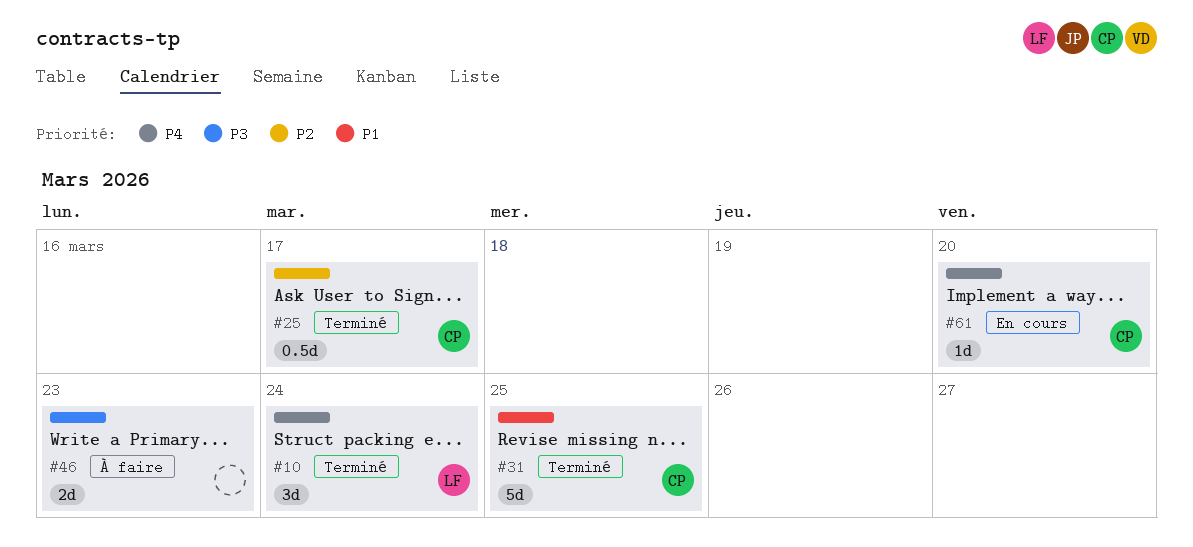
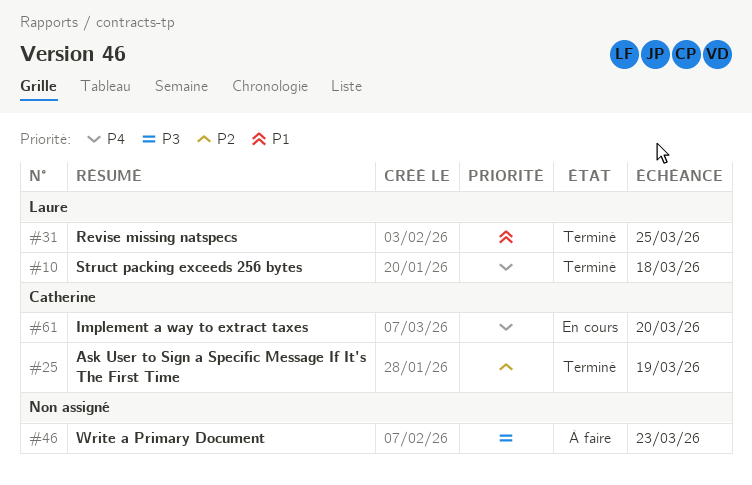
#10, due: Mar 24 -> Mar 18
#25, due: Mar 17 -> Mar 19
#31, owner: Catherine -> Laure

